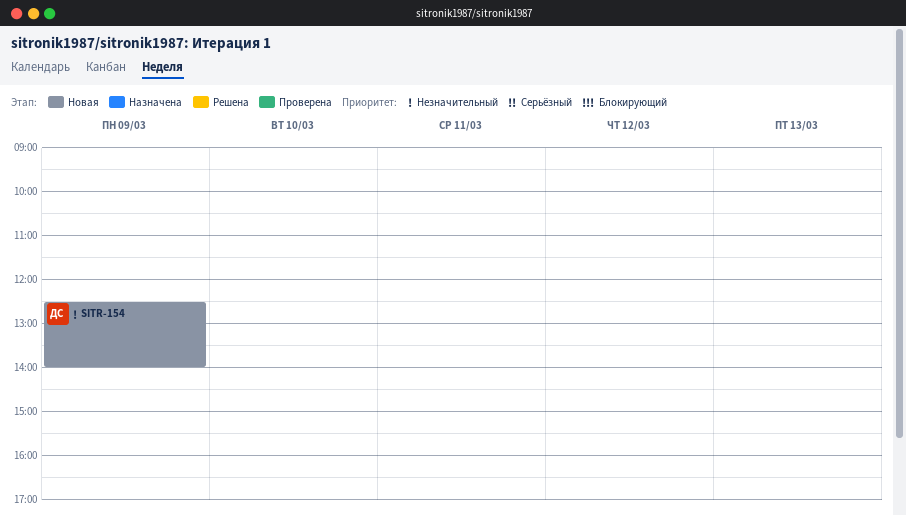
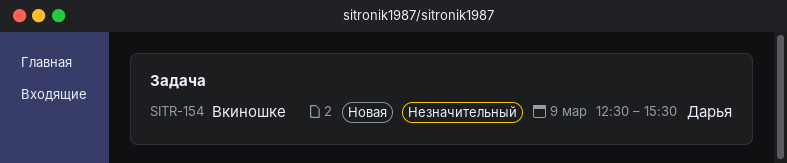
SITR-154, ends: 14:00 -> 15:30

